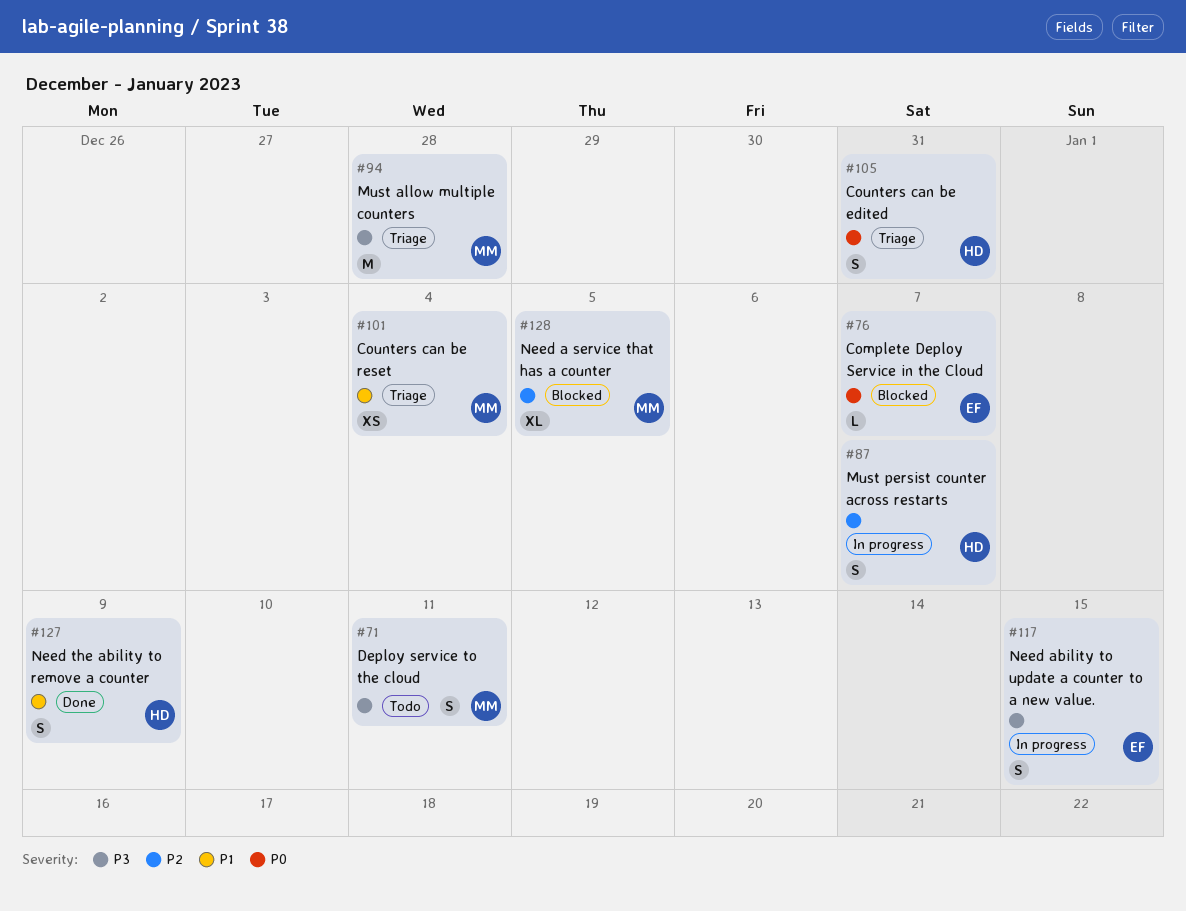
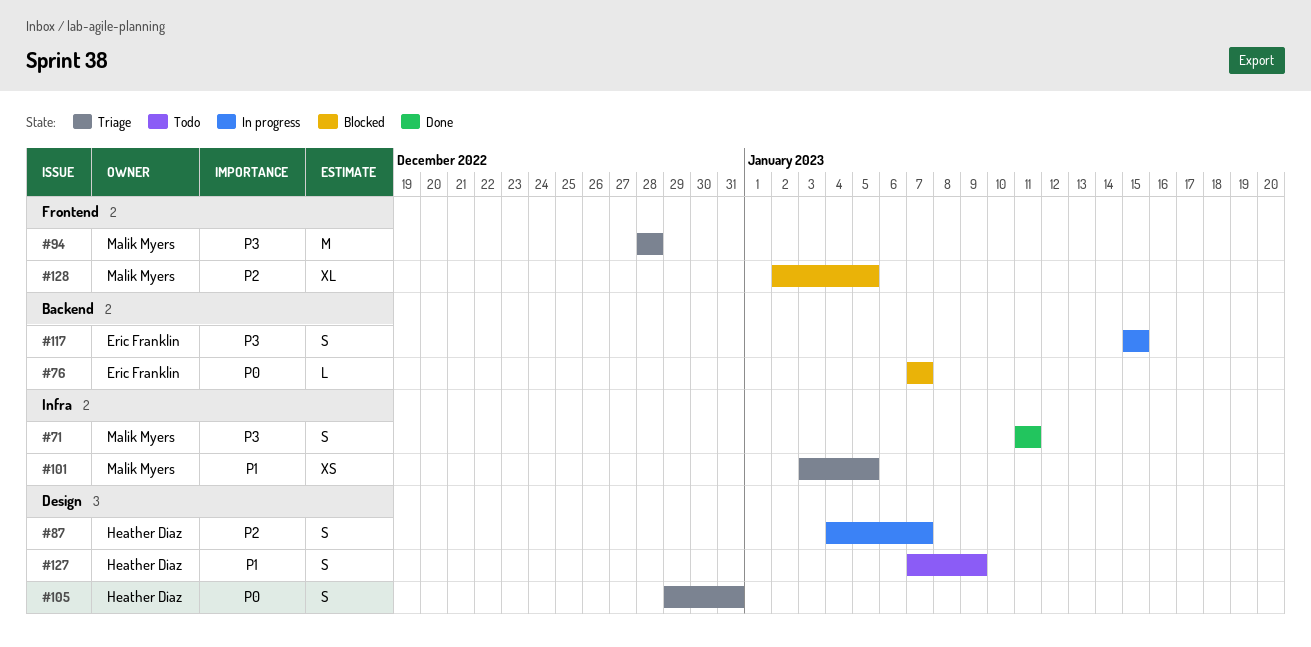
#71, status: Todo -> Done
#101, due: Jan 4 -> Jan 5
#127, status: Done -> Todo

